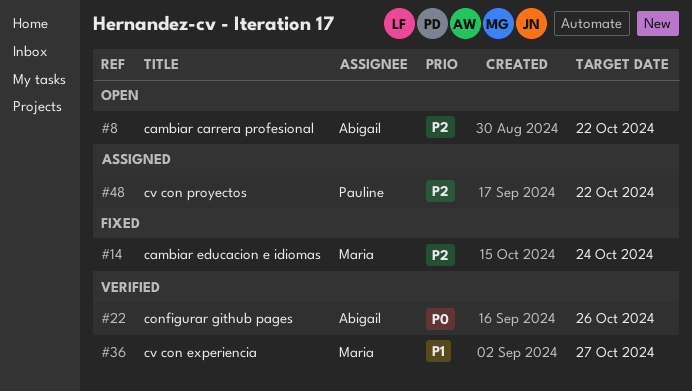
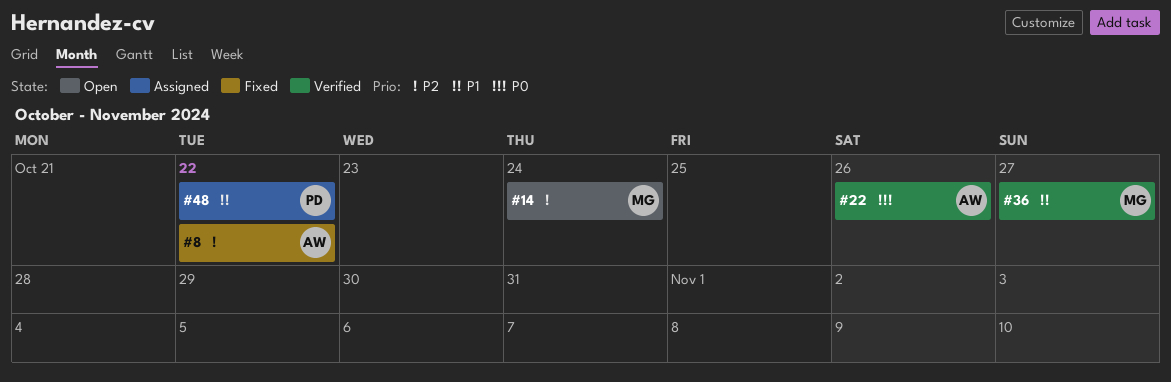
#8, status: Open -> Fixed
#14, status: Fixed -> Open
#48, priority: P2 -> P1

